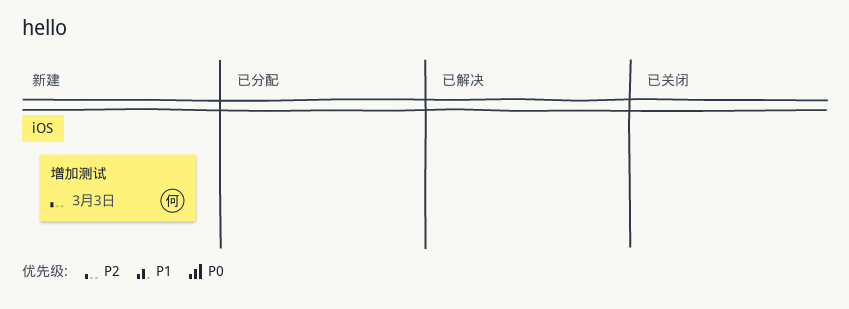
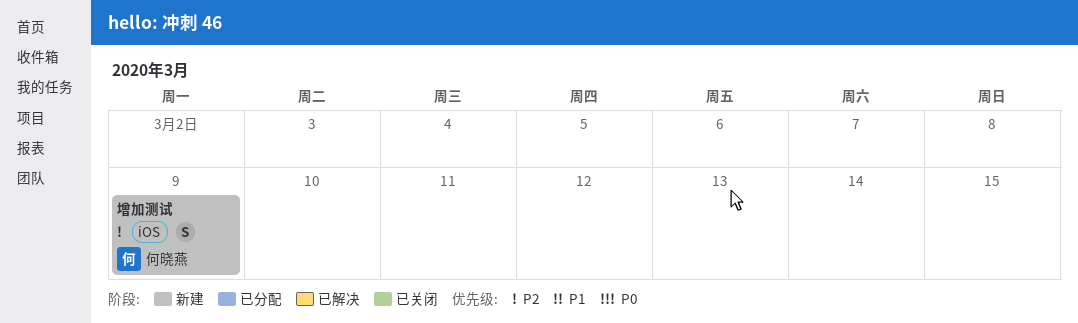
增加测试, due: Mar 3 -> Mar 9

